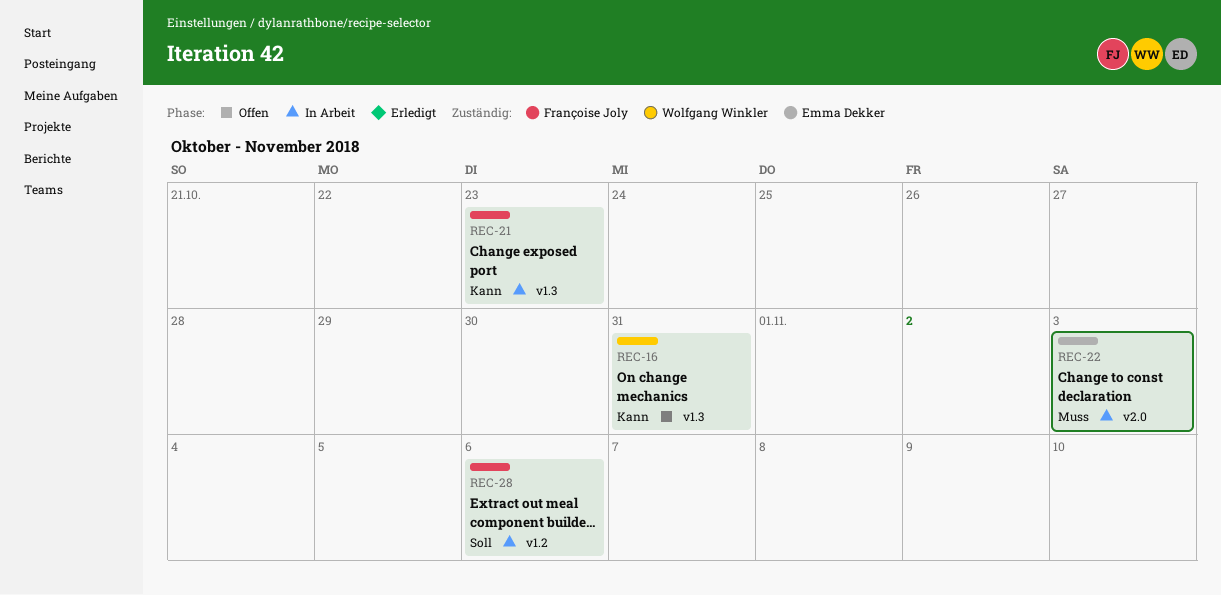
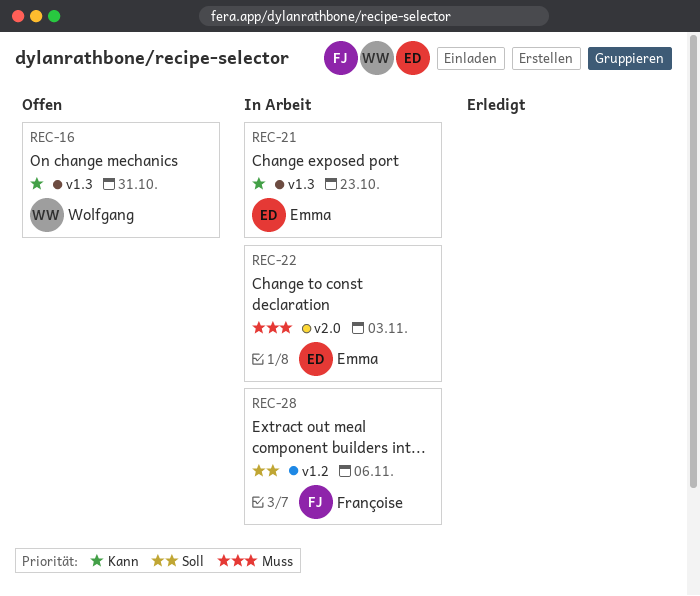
REC-21, owner: Françoise Joly -> Emma Dekker

